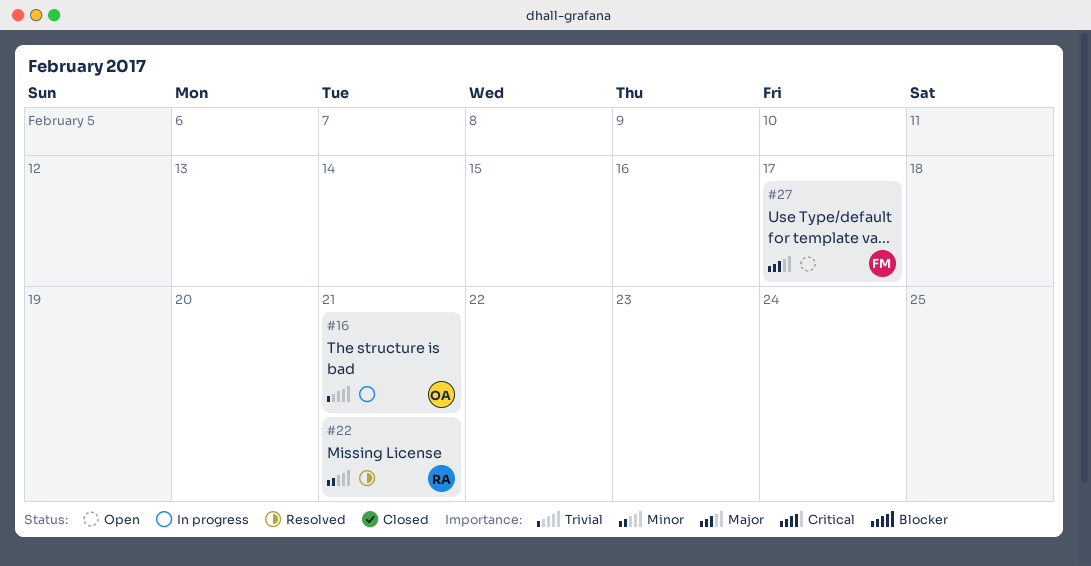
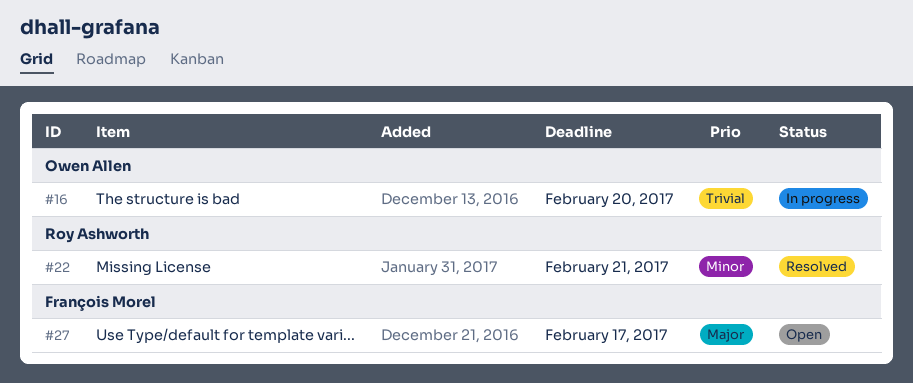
#16, due: Feb 21 -> Feb 20

